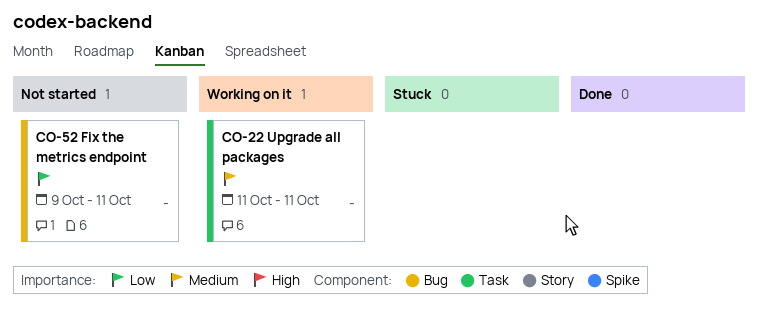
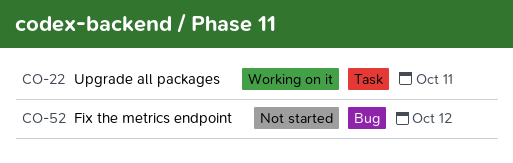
CO-52, due: Oct 11 -> Oct 12

